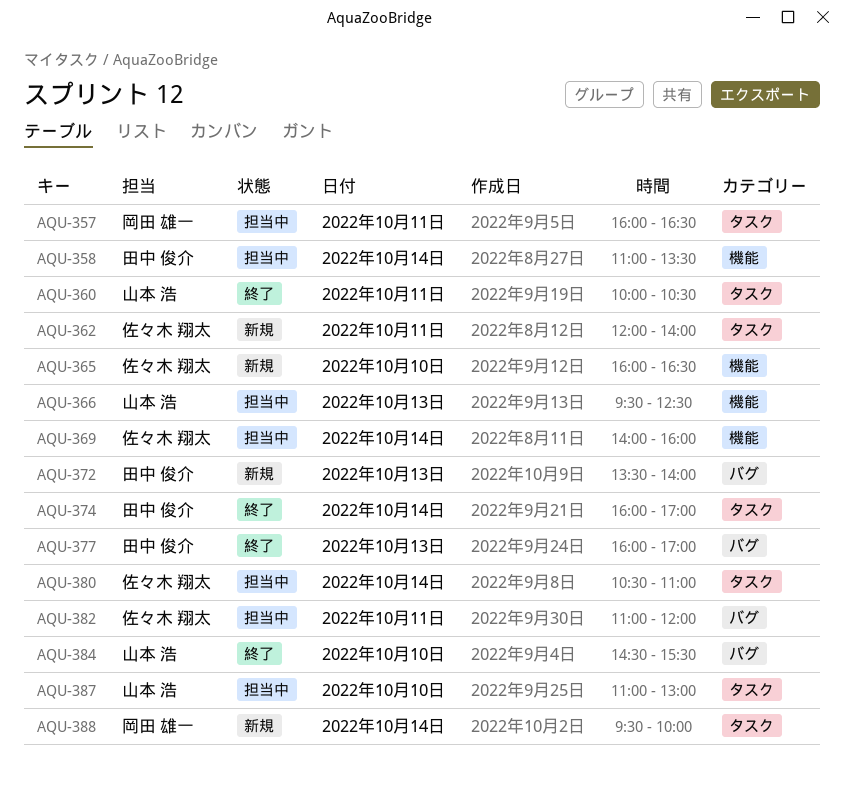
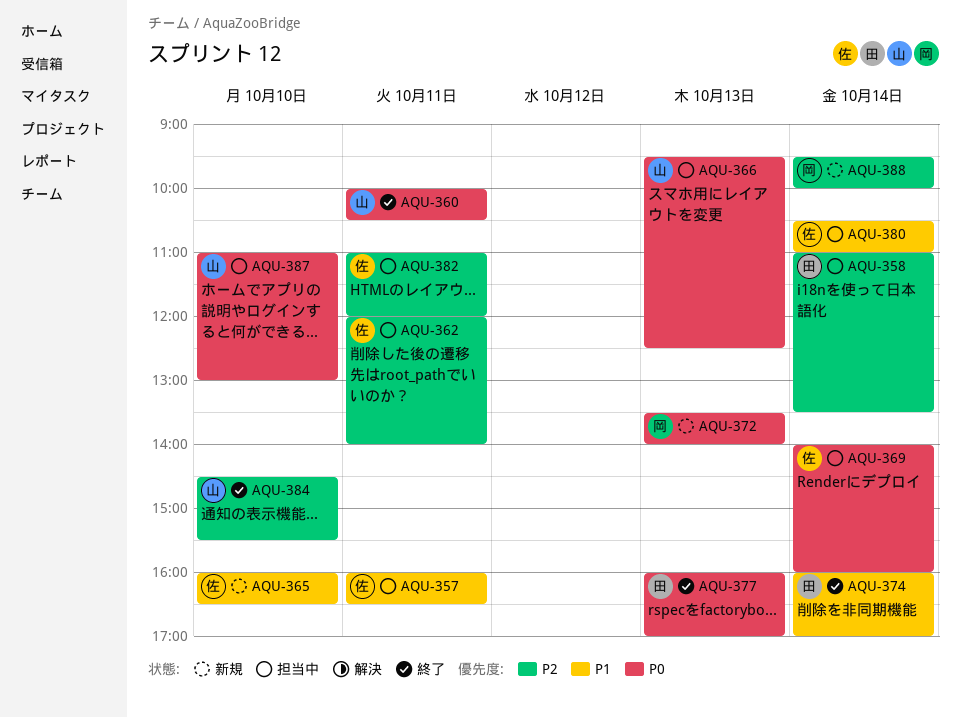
AQU-357, owner: 岡田 雄一 -> 佐々木 翔太
AQU-362, status: 新規 -> 担当中
AQU-372, owner: 田中 俊介 -> 岡田 雄一

